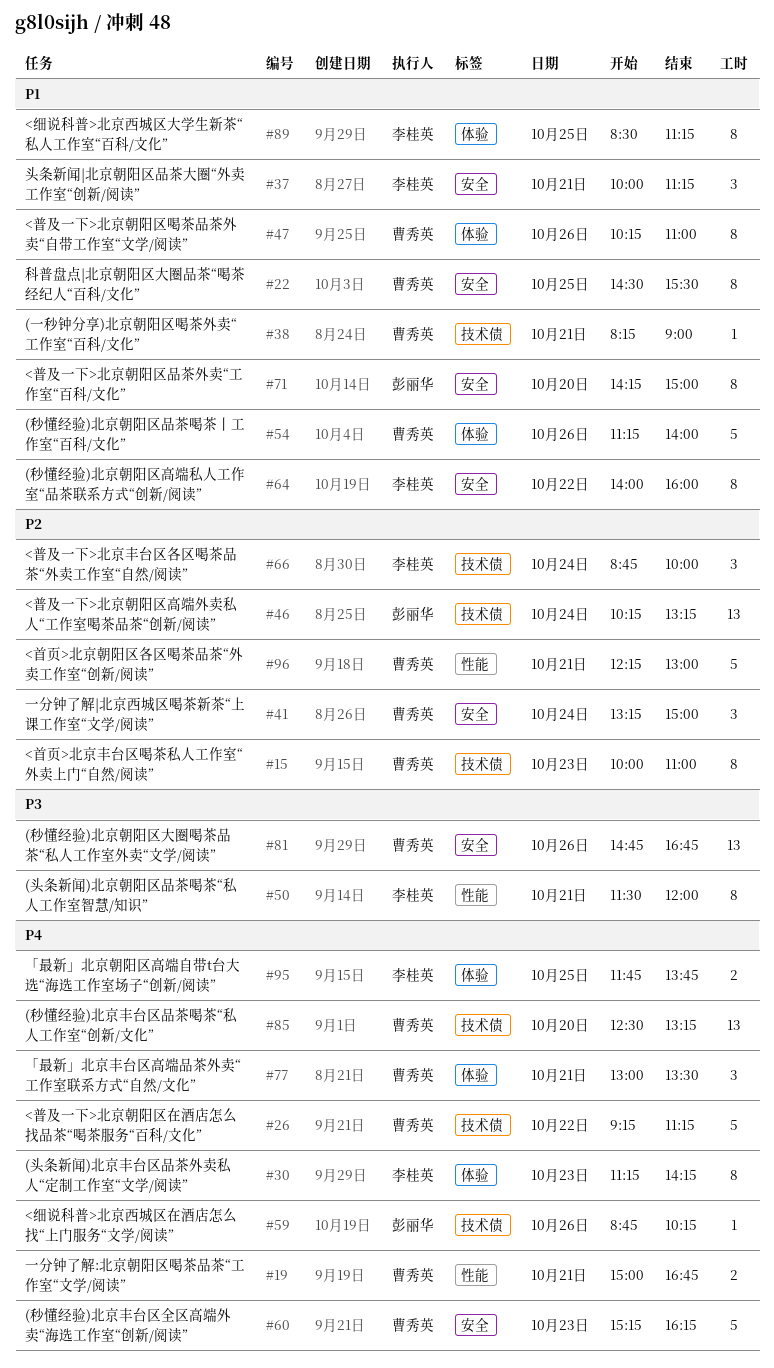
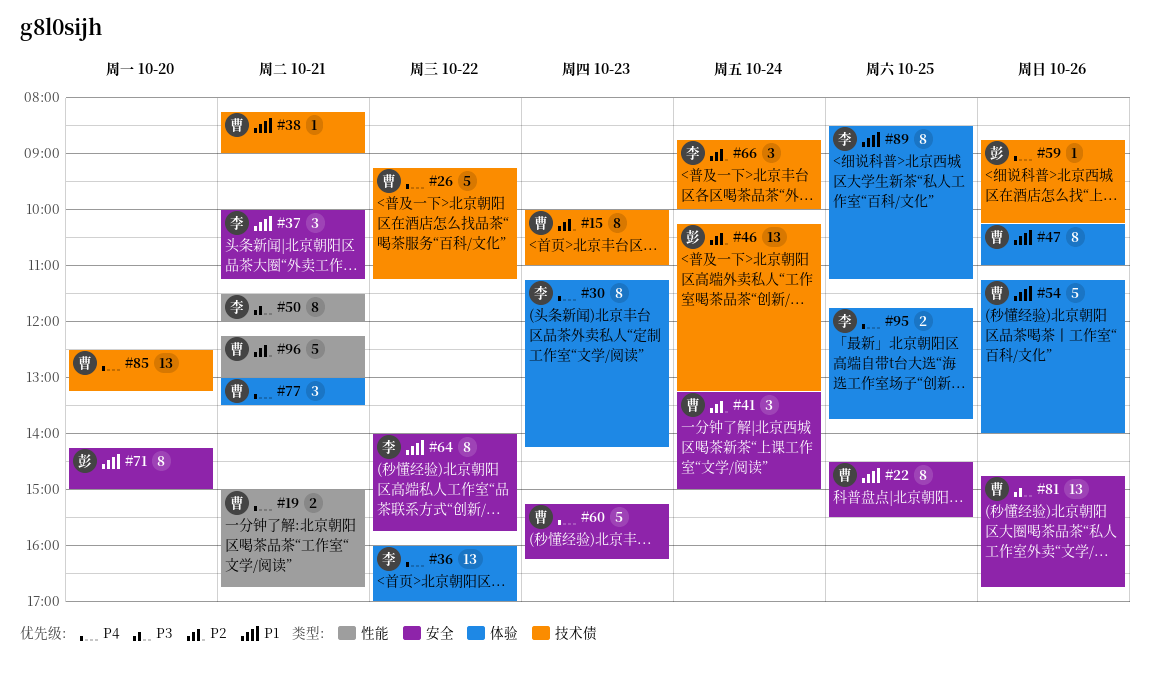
#36: none -> present
#64, ends: 16:00 -> 15:45

